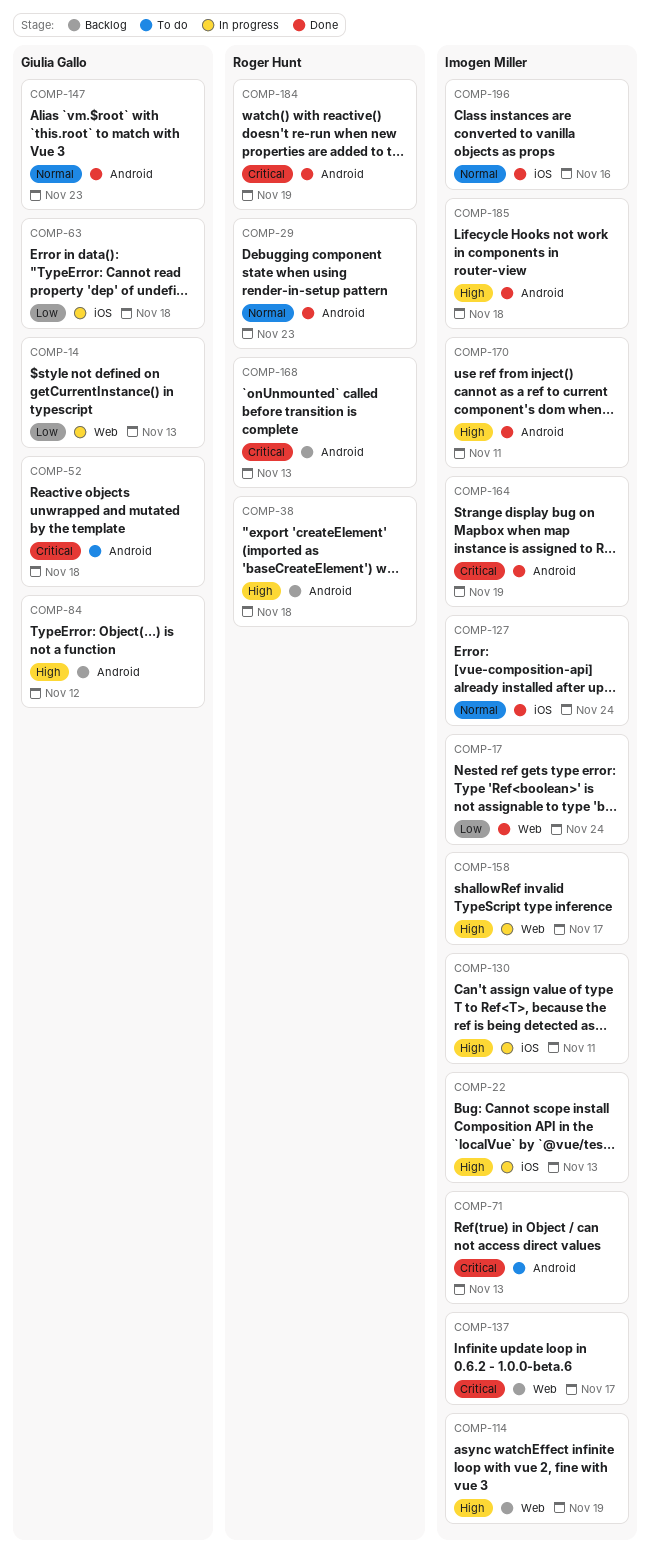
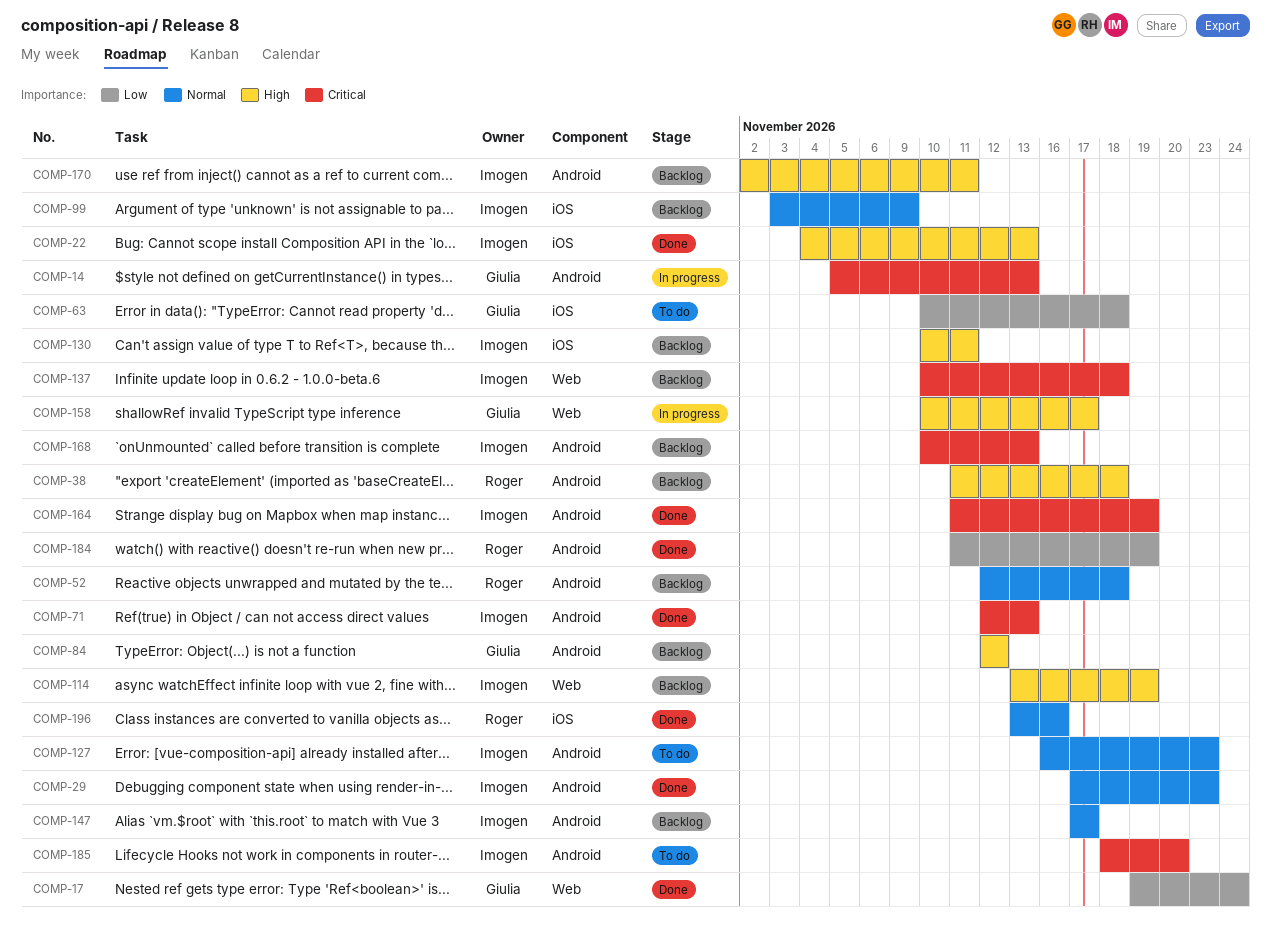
COMP-14, priority: Low -> Critical
COMP-14, label: Web -> Android
COMP-17, owner: Imogen Miller -> Giulia Gallo
COMP-22, status: In progress -> Done
COMP-29, owner: Roger Hunt -> Imogen Miller
COMP-52, status: To do -> Backlog
COMP-52, owner: Giulia Gallo -> Roger Hunt
COMP-52, priority: Critical -> Normal
COMP-63, status: In progress -> To do
COMP-71, status: To do -> Done
COMP-99: none -> present
COMP-127, status: Done -> To do
COMP-127, label: iOS -> Android
COMP-127, due: Nov 24 -> Nov 23
COMP-130, status: In progress -> Backlog
COMP-137, due: Nov 17 -> Nov 18
COMP-147, status: Done -> Backlog
COMP-147, owner: Giulia Gallo -> Imogen Miller
COMP-147, due: Nov 23 -> Nov 17
COMP-158, owner: Imogen Miller -> Giulia Gallo
COMP-168, owner: Roger Hunt -> Imogen Miller
COMP-170, status: Done -> Backlog
COMP-184, priority: Critical -> Low
COMP-185, status: Done -> To do
COMP-185, priority: High -> Critical
COMP-185, due: Nov 18 -> Nov 20
COMP-196, owner: Imogen Miller -> Roger Hunt

